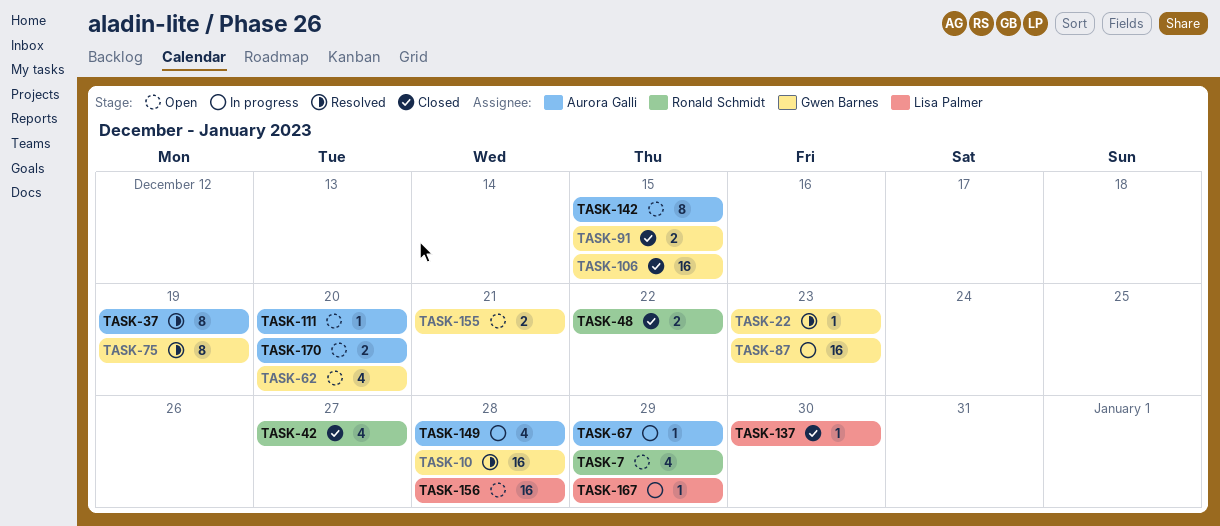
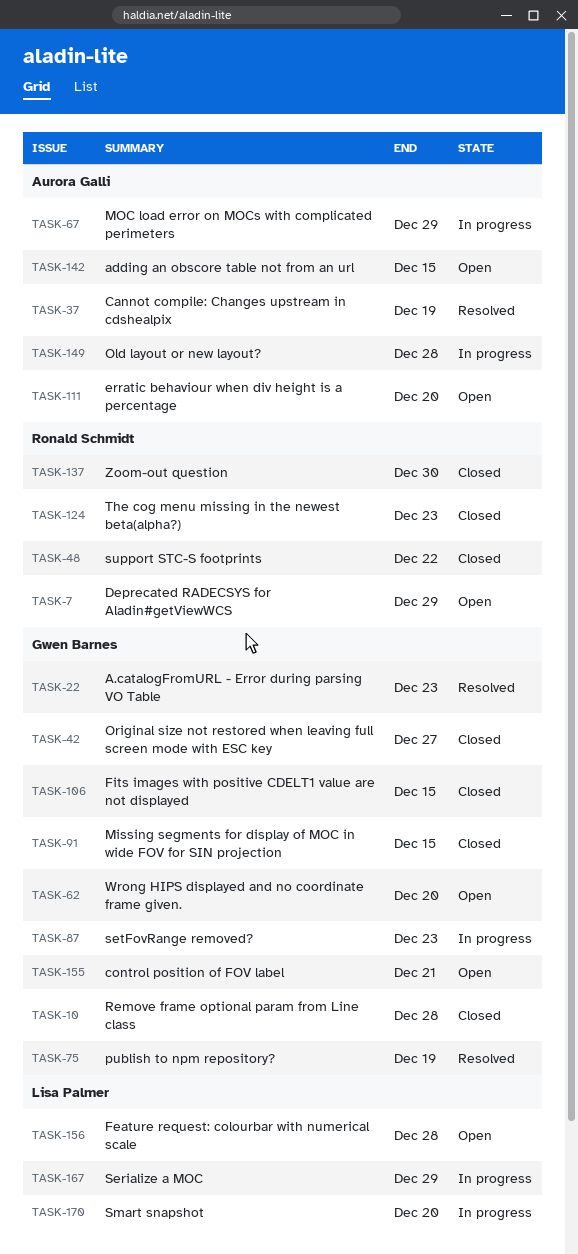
TASK-10, status: Resolved -> Closed
TASK-42, owner: Ronald Schmidt -> Gwen Barnes
TASK-124: none -> present
TASK-137, owner: Lisa Palmer -> Ronald Schmidt
TASK-170, status: Open -> In progress
TASK-170, owner: Aurora Galli -> Lisa Palmer

